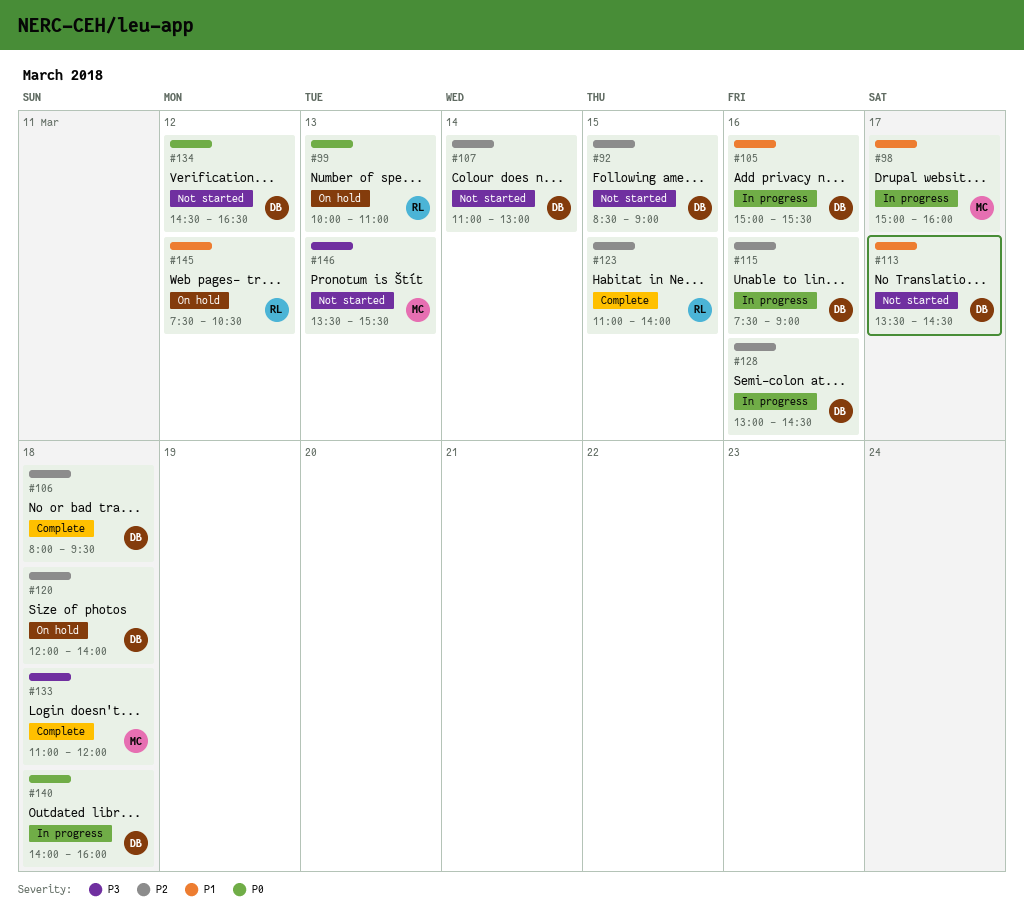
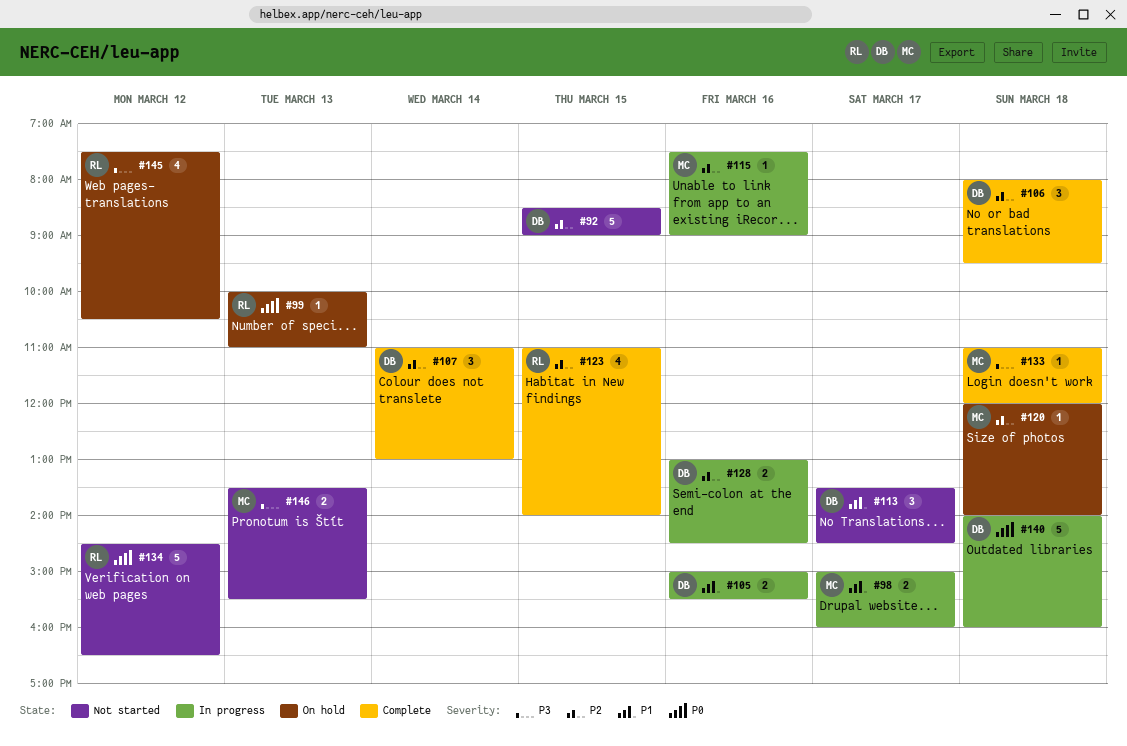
#107, status: Not started -> Complete
#115, owner: DB -> MC
#120, owner: DB -> MC
#134, owner: DB -> RL
#145, priority: P1 -> P3

